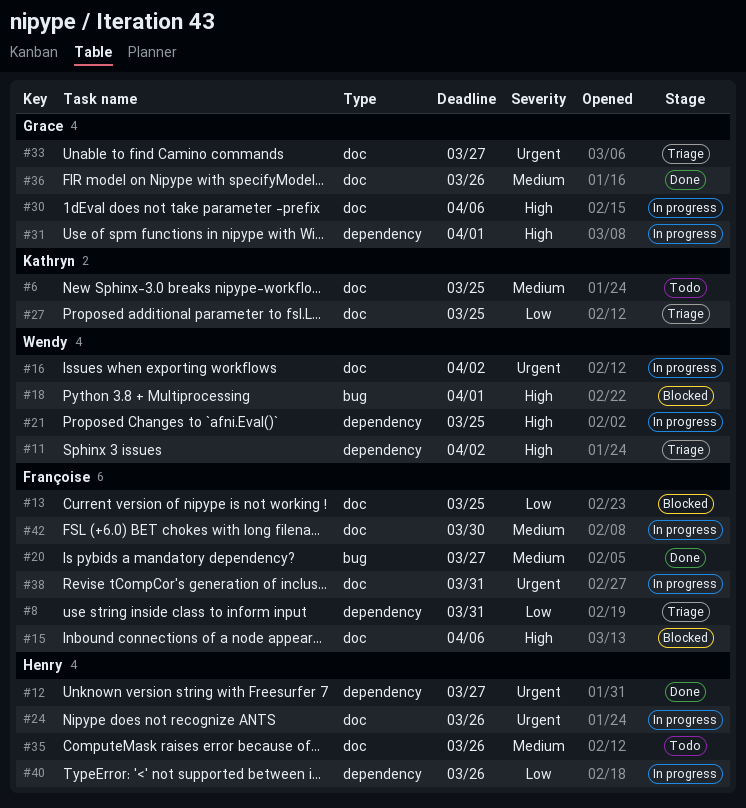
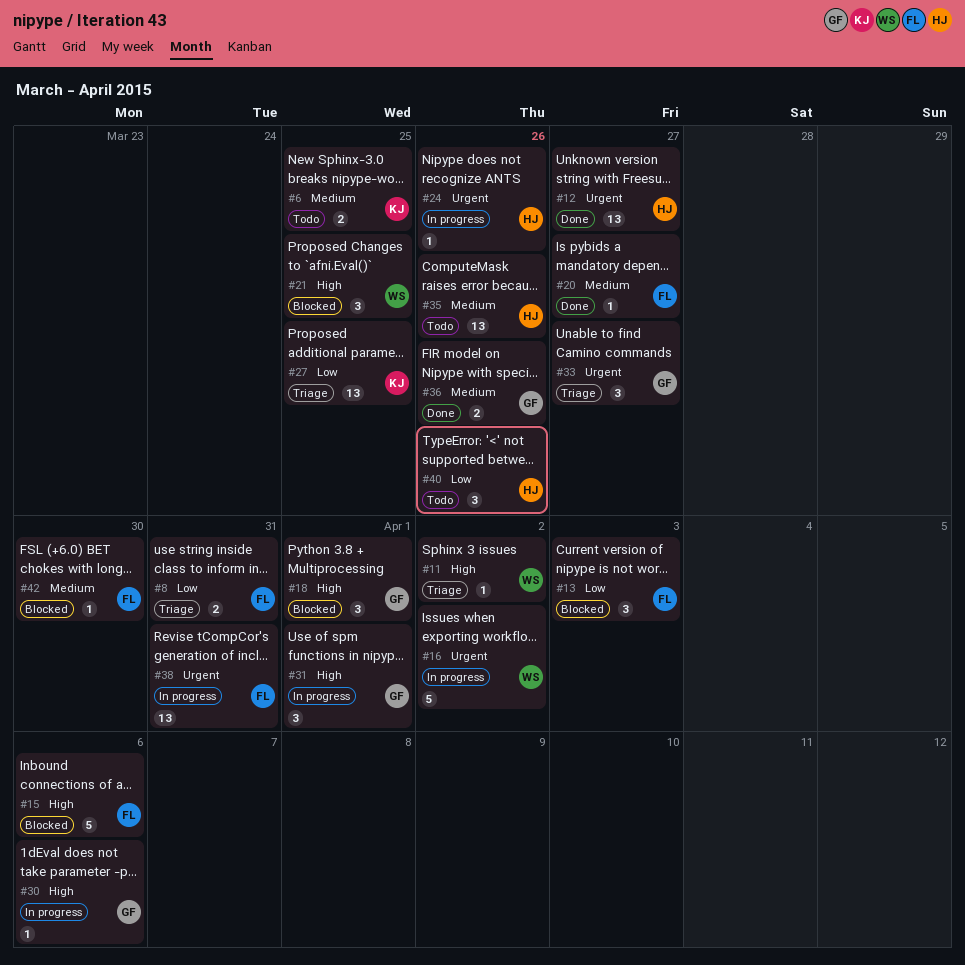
#13, due: Mar 25 -> Apr 3
#18, owner: Wendy -> Grace
#21, status: In progress -> Blocked
#40, status: In progress -> Todo
#42, status: In progress -> Blocked

